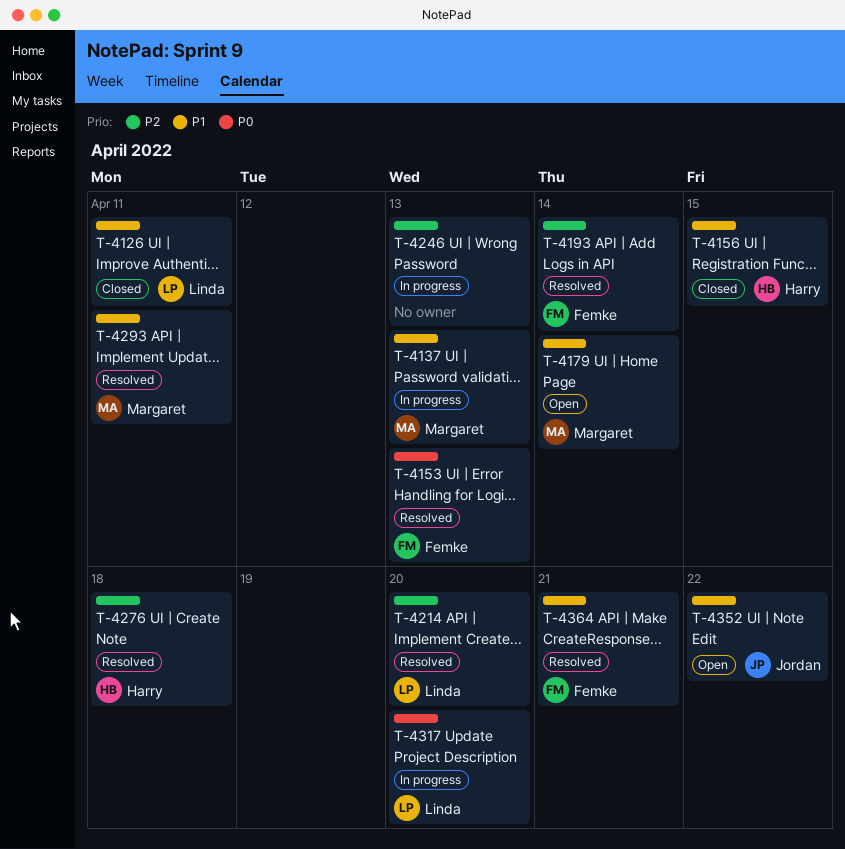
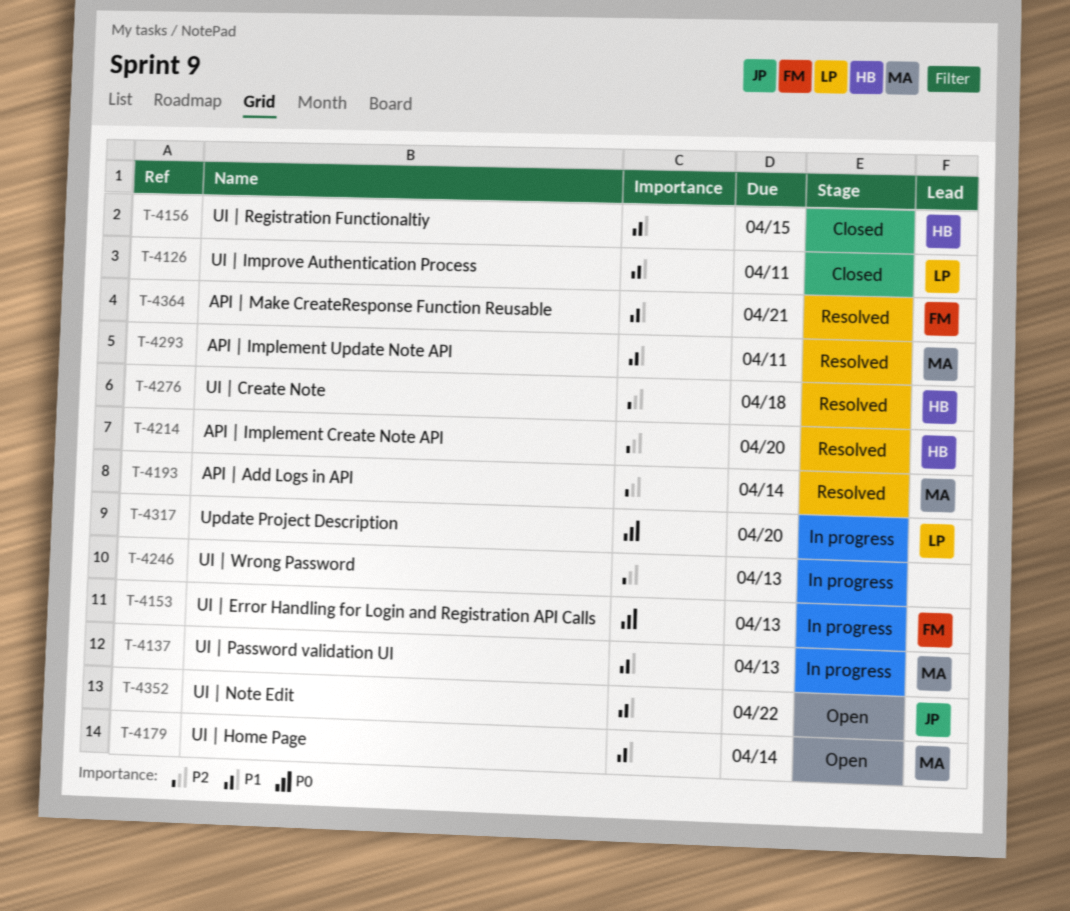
T-4153, status: Resolved -> In progress
T-4193, owner: Femke -> Margaret
T-4214, owner: Linda -> Harry

